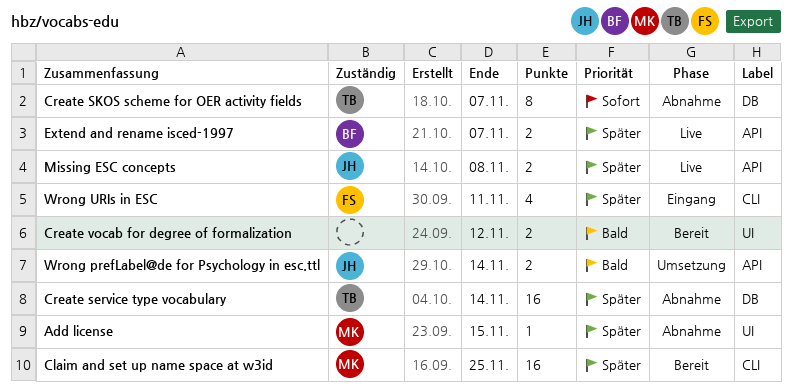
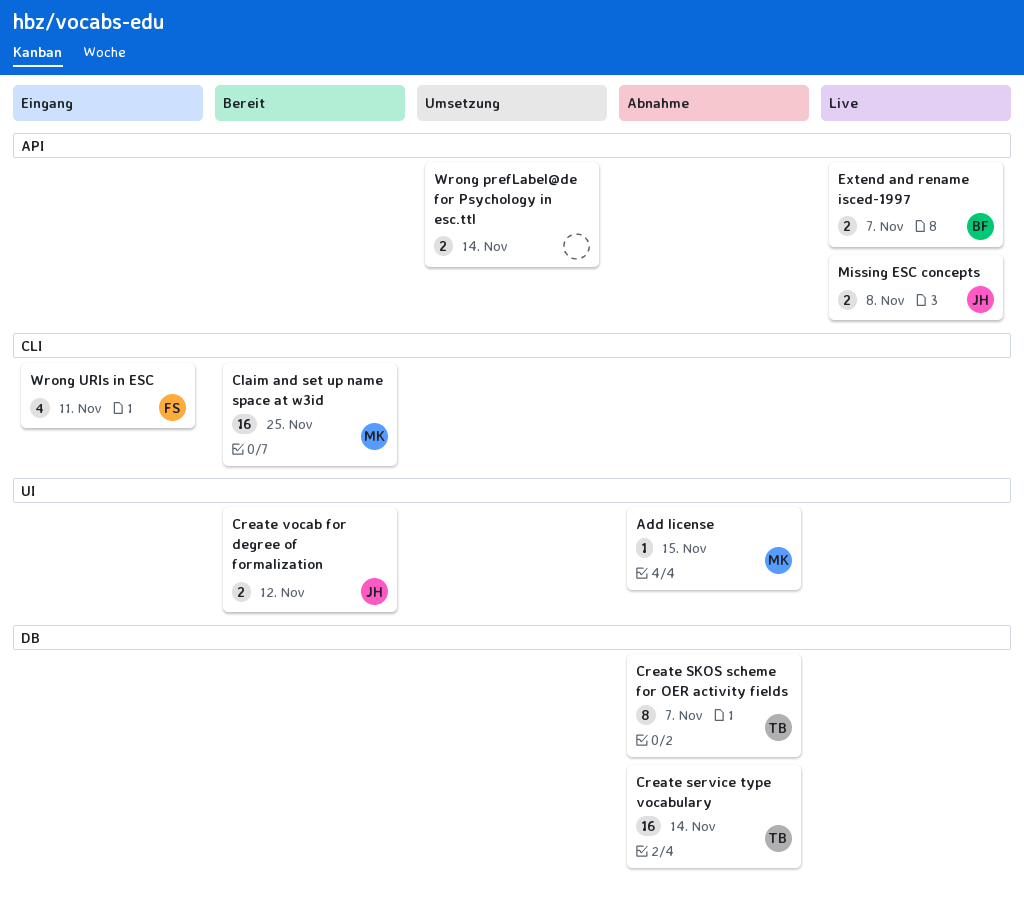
Create vocab for degree of formalization, owner: none -> JH
Wrong prefLabel@de for Psychology in esc.ttl, owner: JH -> none

